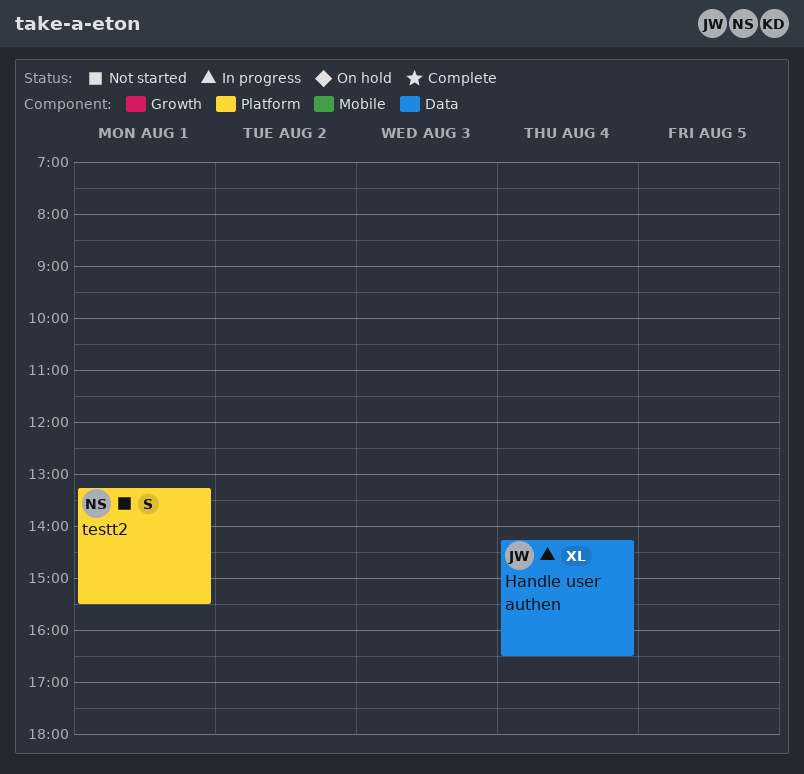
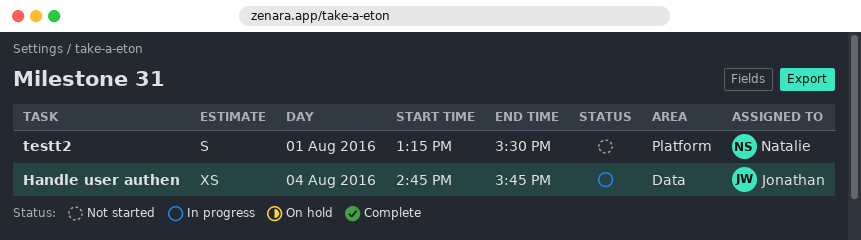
Handle user authen, estimate: XL -> XS
Handle user authen, begins: 14:15 -> 14:45
Handle user authen, ends: 16:30 -> 15:45

